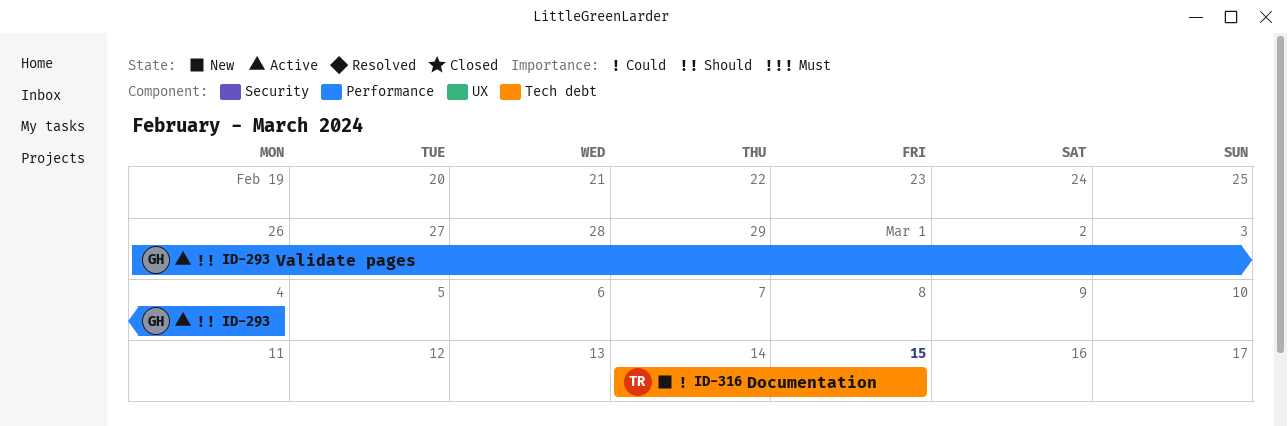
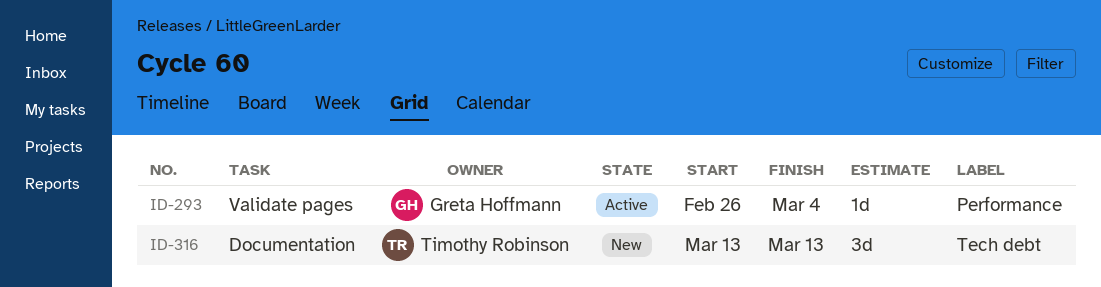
ID-316, start: Mar 14 -> Mar 13
ID-316, due: Mar 15 -> Mar 13

